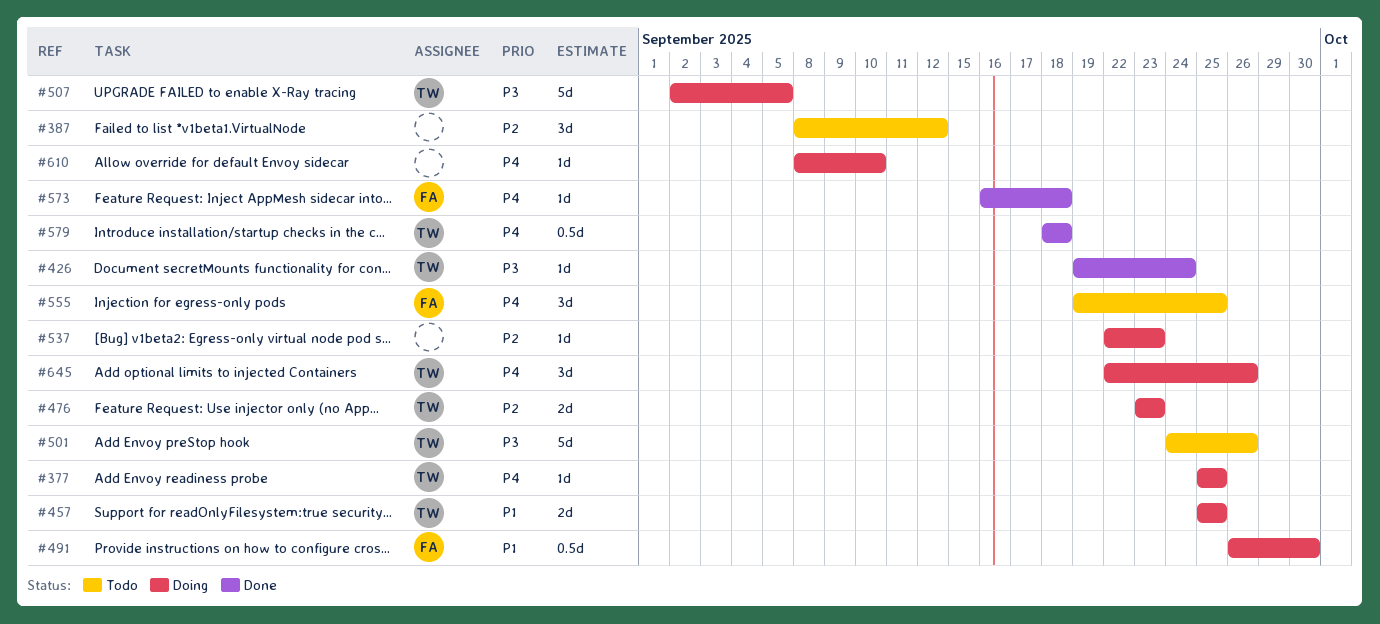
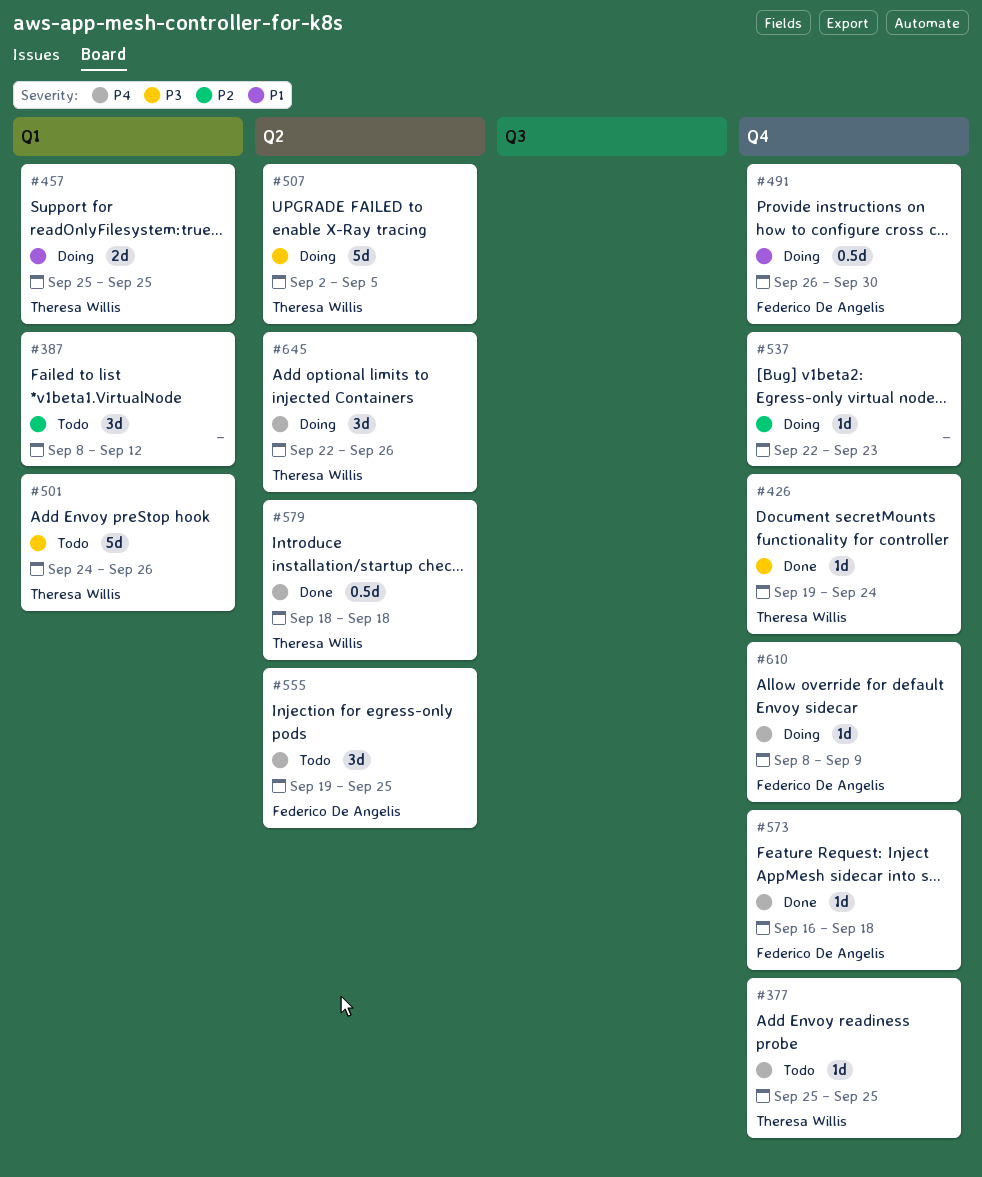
#377, status: Doing -> Todo
#476: present -> none
#610, owner: none -> Federico De Angelis
#610, due: Sep 10 -> Sep 9

